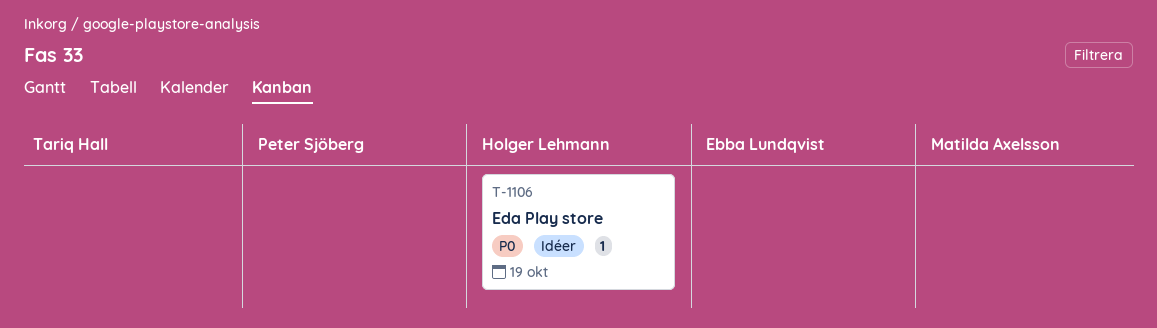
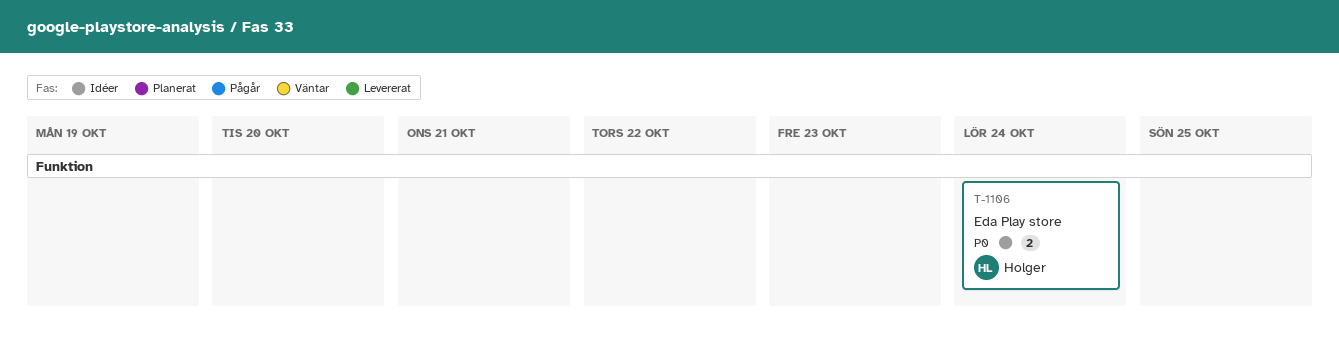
T-1106, estimate: 1 -> 2
T-1106, due: Oct 19 -> Oct 24

